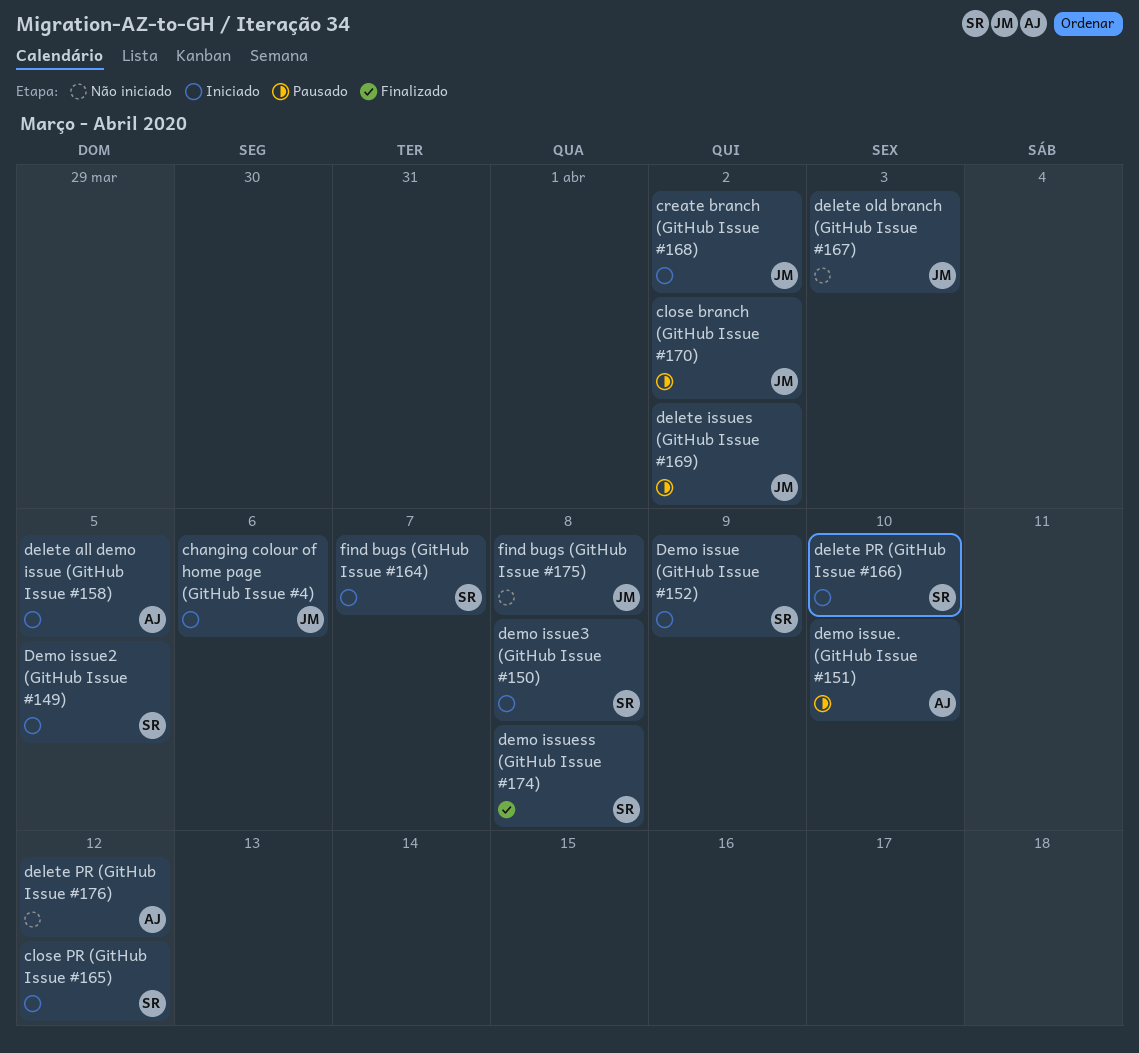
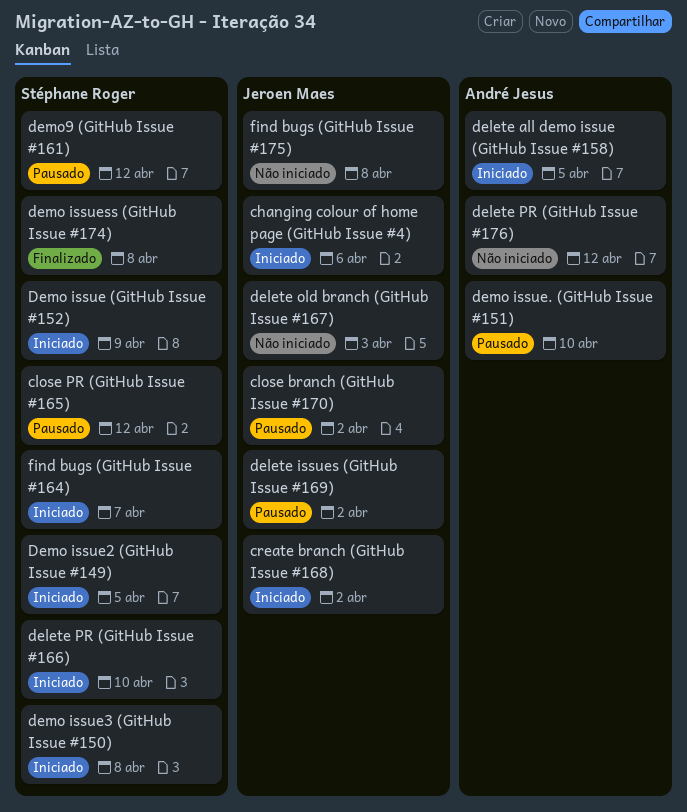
close PR (GitHub Issue #165), status: Iniciado -> Pausado
demo9 (GitHub Issue #161): none -> present

